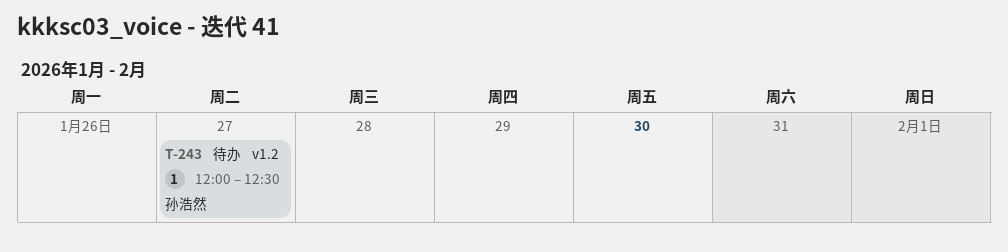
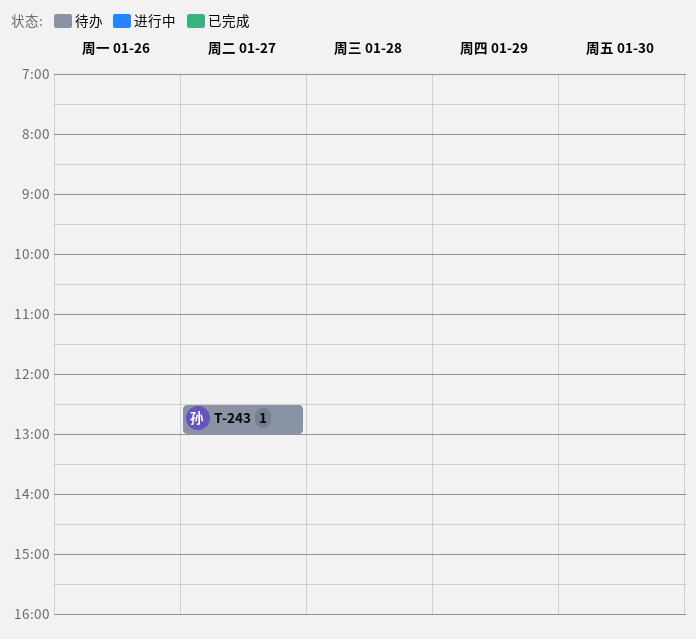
T-243, begins: 12:00 -> 12:30
T-243, ends: 12:30 -> 13:00

